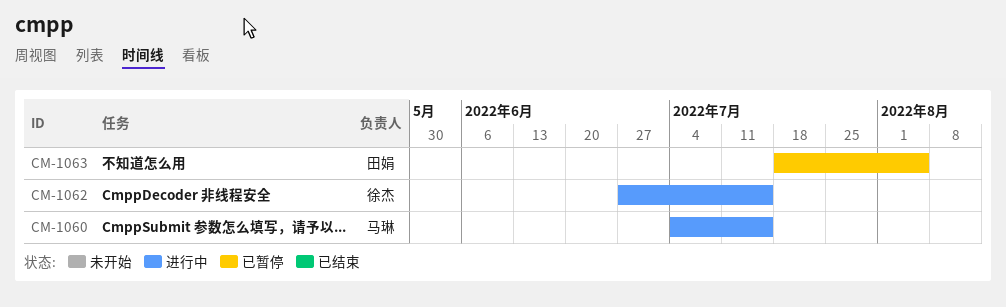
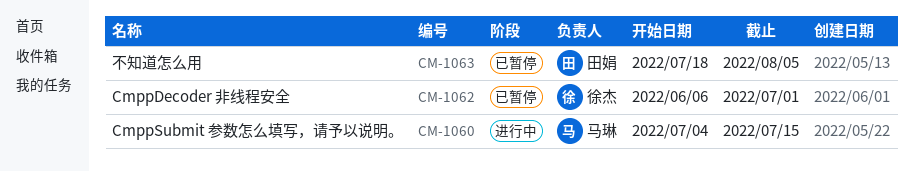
CM-1062, status: 进行中 -> 已暂停
CM-1062, start: Jun 27 -> Jun 6
CM-1062, due: Jul 15 -> Jul 1

